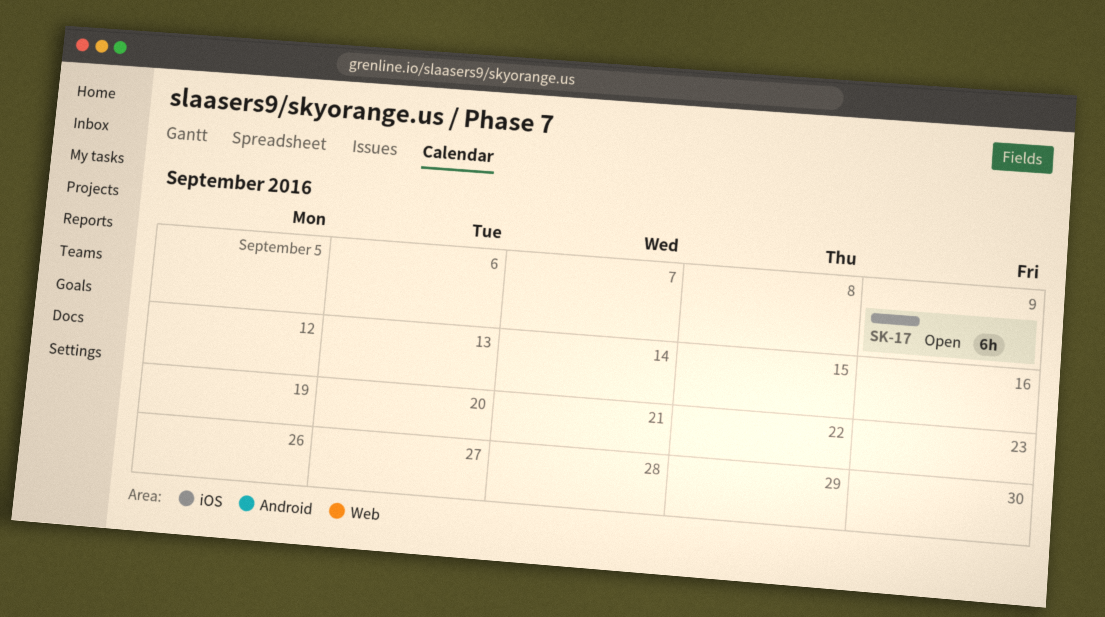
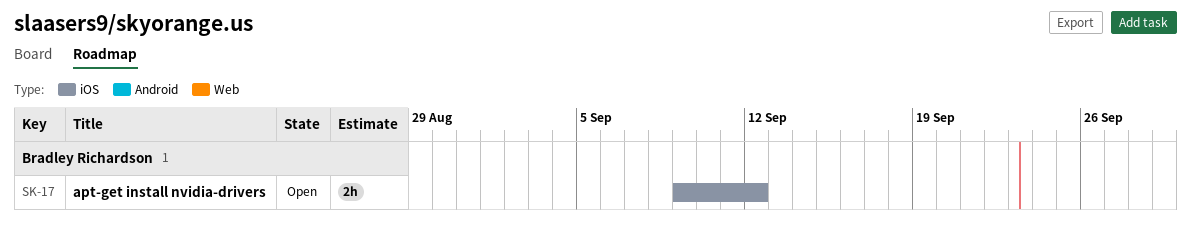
SK-17, estimate: 6h -> 2h
SK-17, due: Sep 9 -> Sep 12

